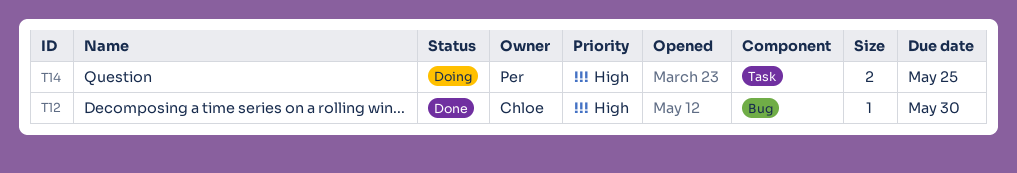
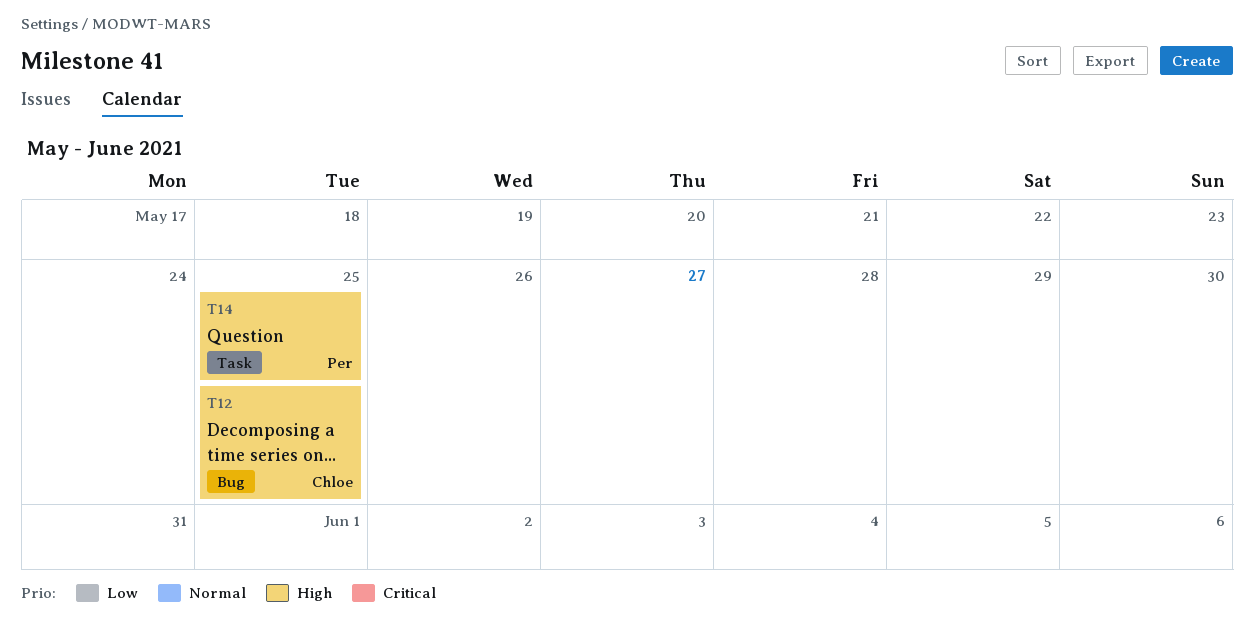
T12, due: May 30 -> May 25

